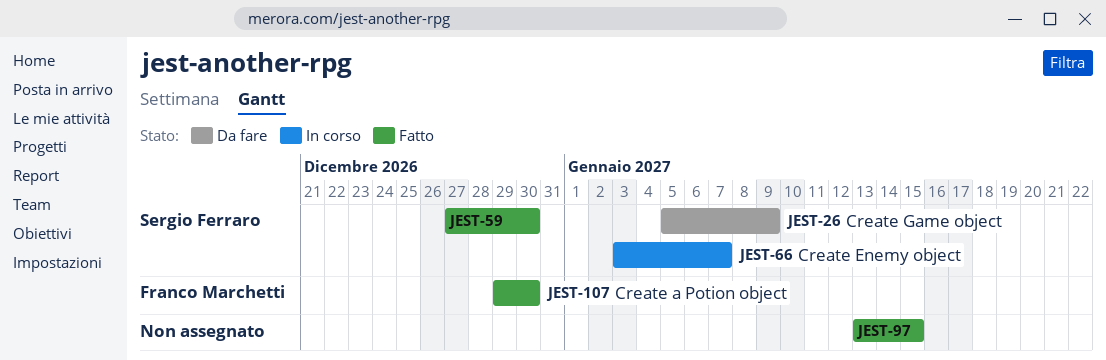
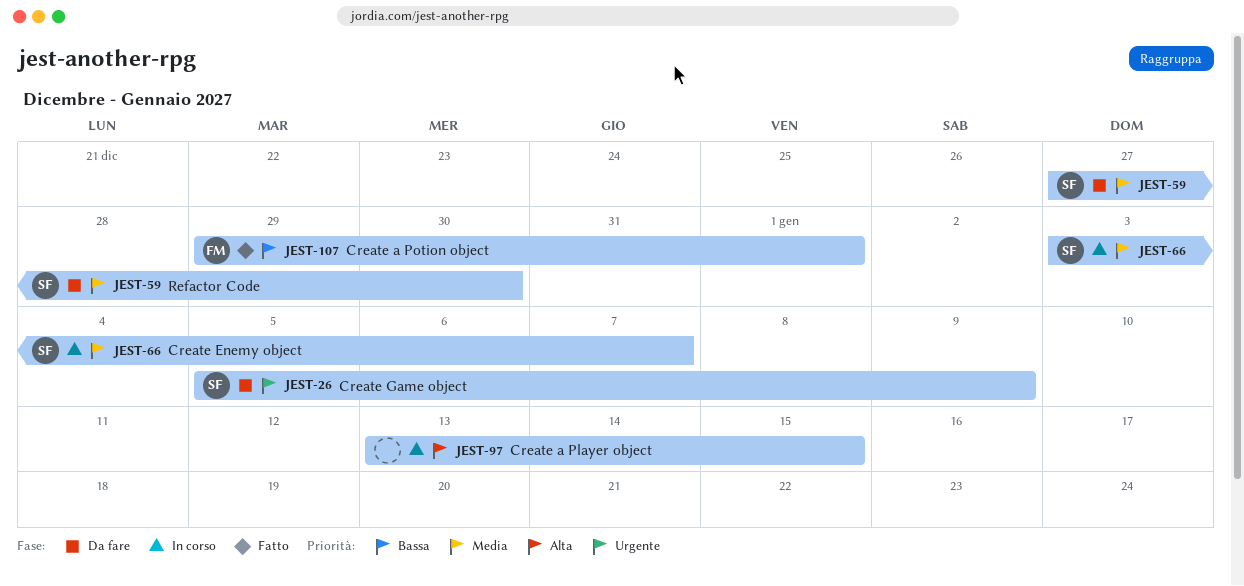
JEST-59, status: Fatto -> Da fare
JEST-97, status: Fatto -> In corso
JEST-107, due: Dec 30 -> Jan 1

